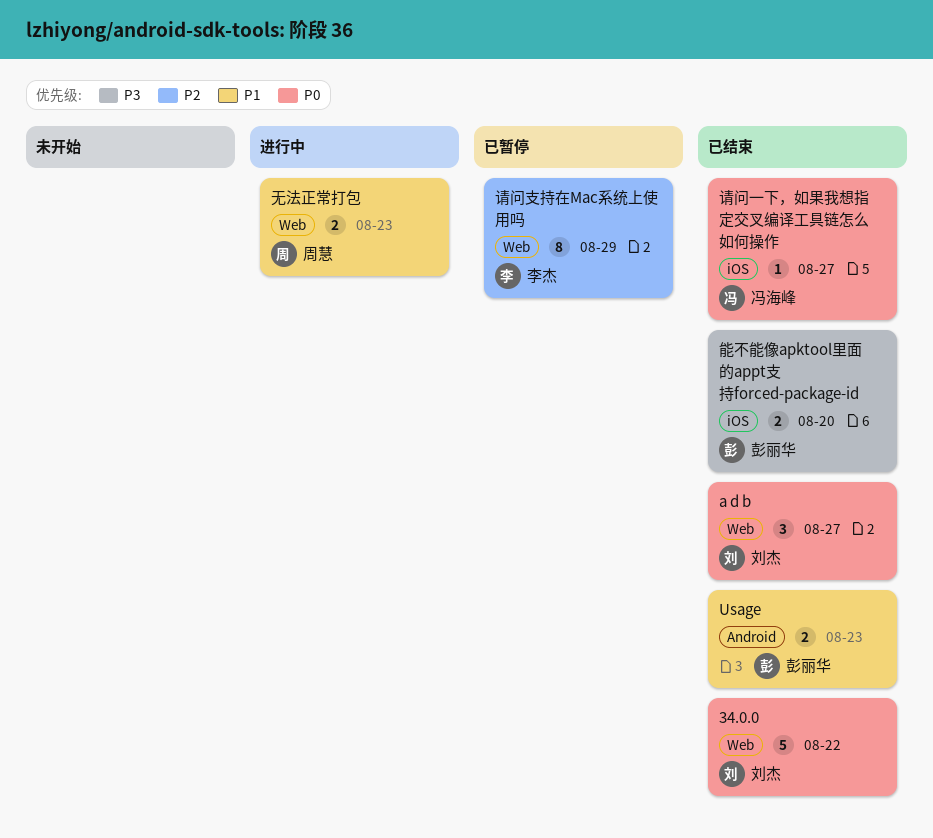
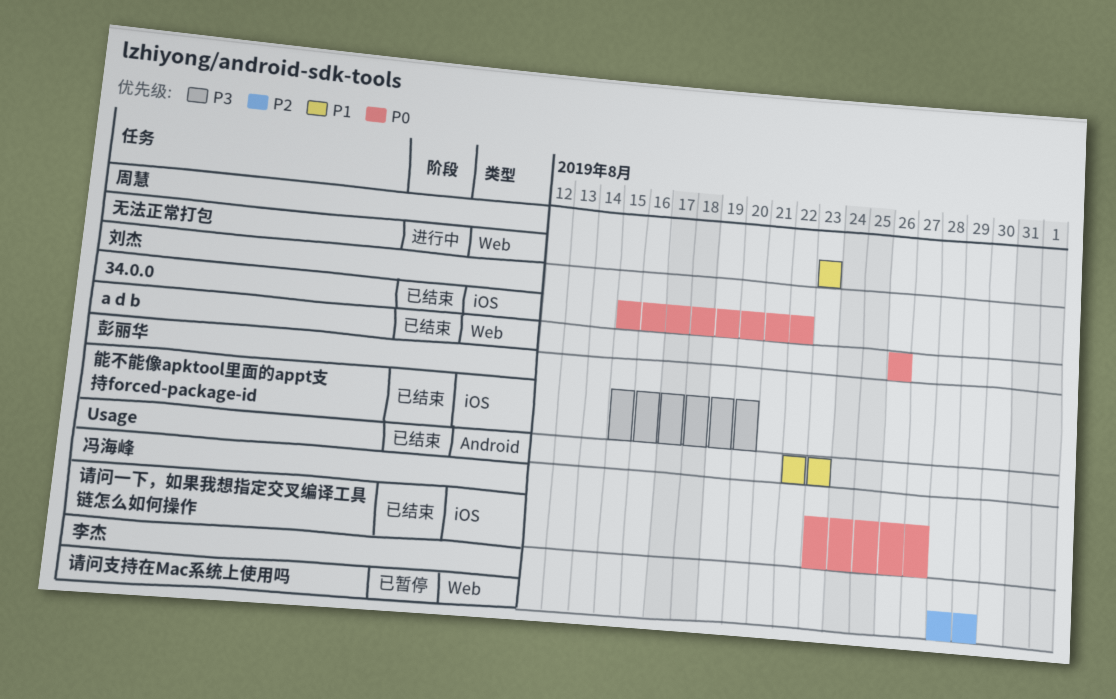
34.0.0, label: Web -> iOS
a d b, due: Aug 27 -> Aug 26

